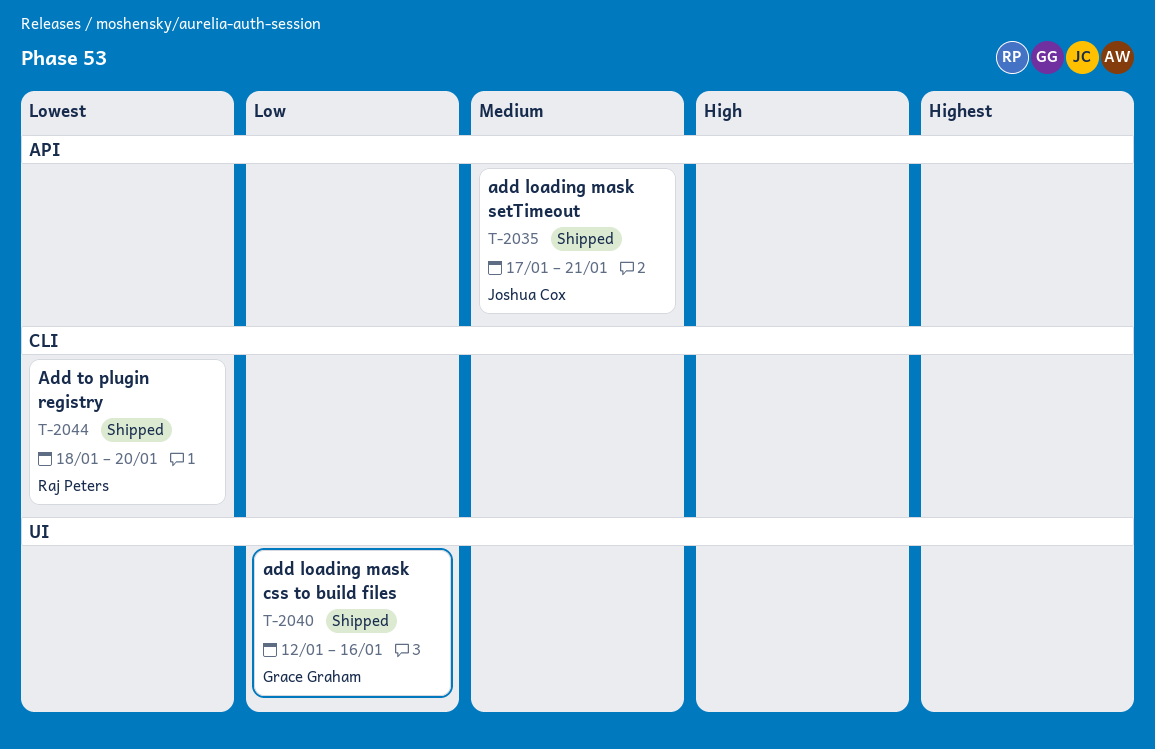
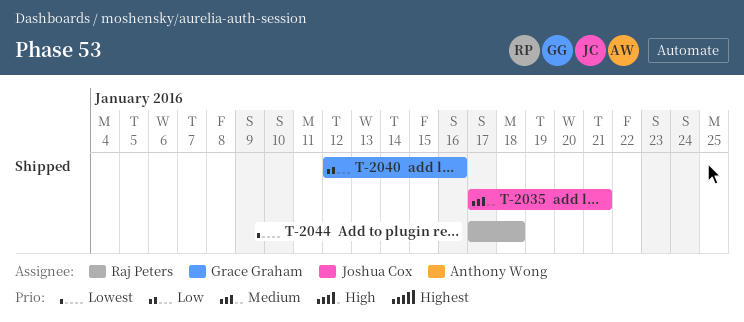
T-2044, start: Jan 18 -> Jan 17
T-2044, due: Jan 20 -> Jan 18

